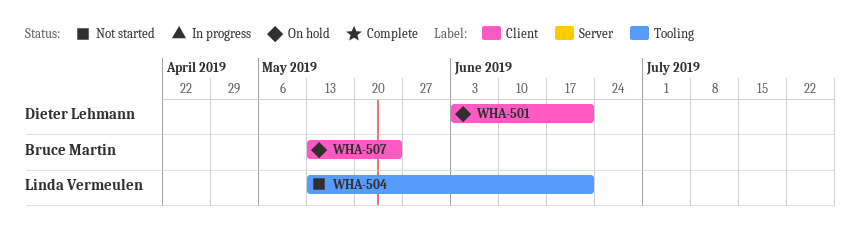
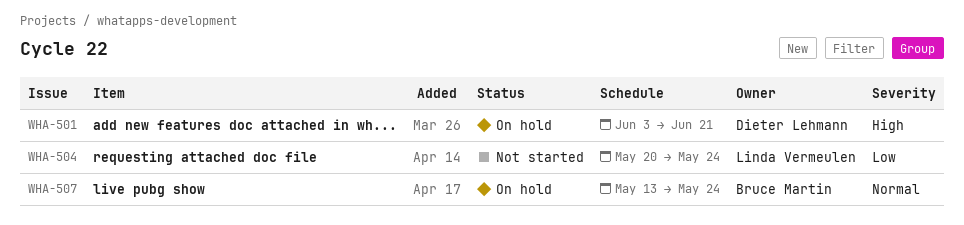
WHA-504, start: May 13 -> May 20
WHA-504, due: Jun 21 -> May 24

